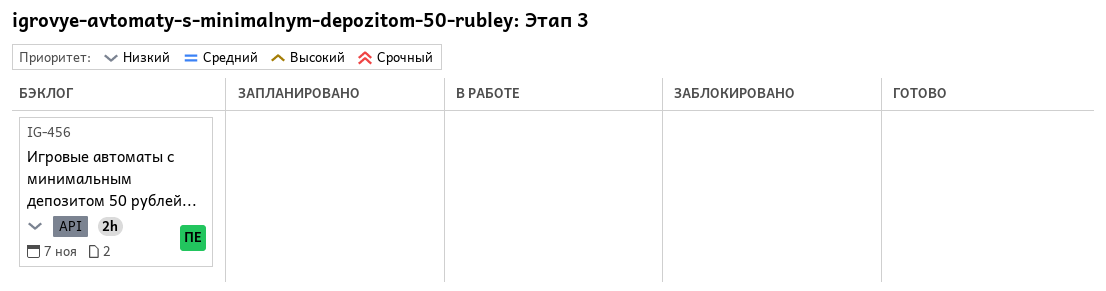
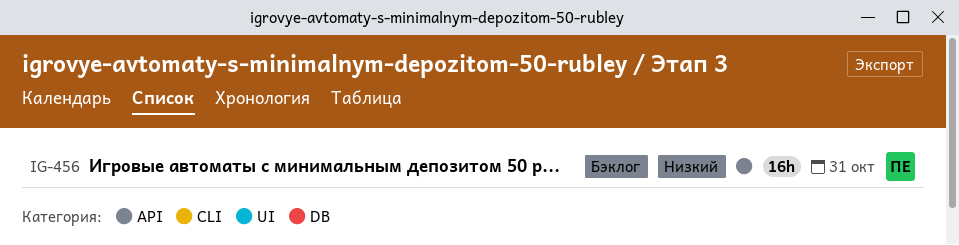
IG-456, estimate: 2h -> 16h
IG-456, due: Nov 7 -> Oct 31

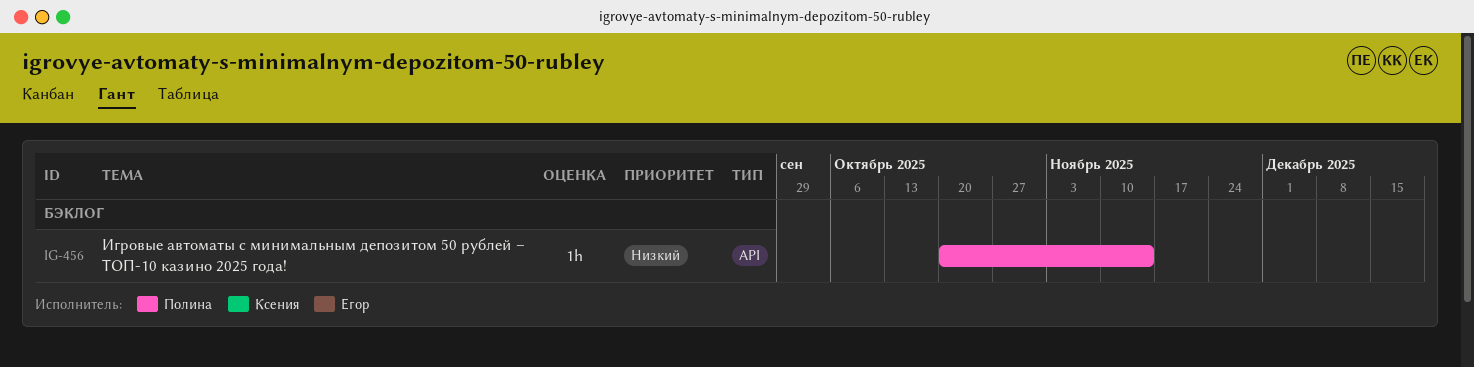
IG-456, estimate: 16h -> 1h
IG-456, due: Oct 31 -> Nov 14

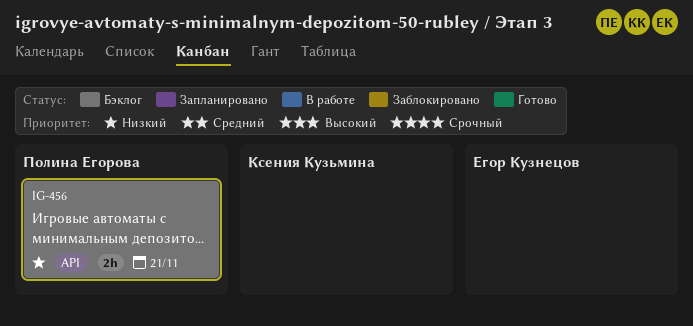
IG-456, estimate: 1h -> 2h
IG-456, due: Nov 14 -> Nov 21

